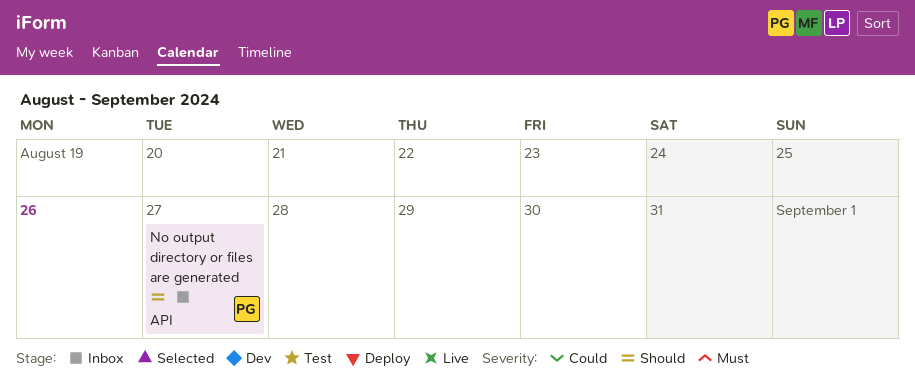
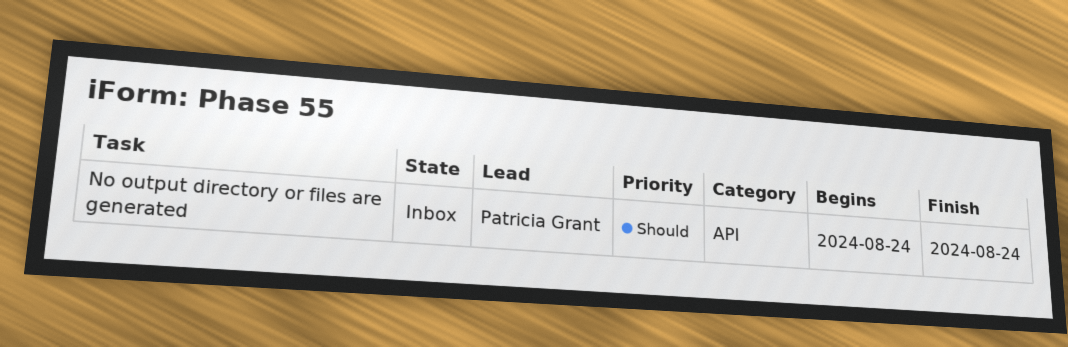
No output directory or files are generated, due: Aug 27 -> Aug 24

